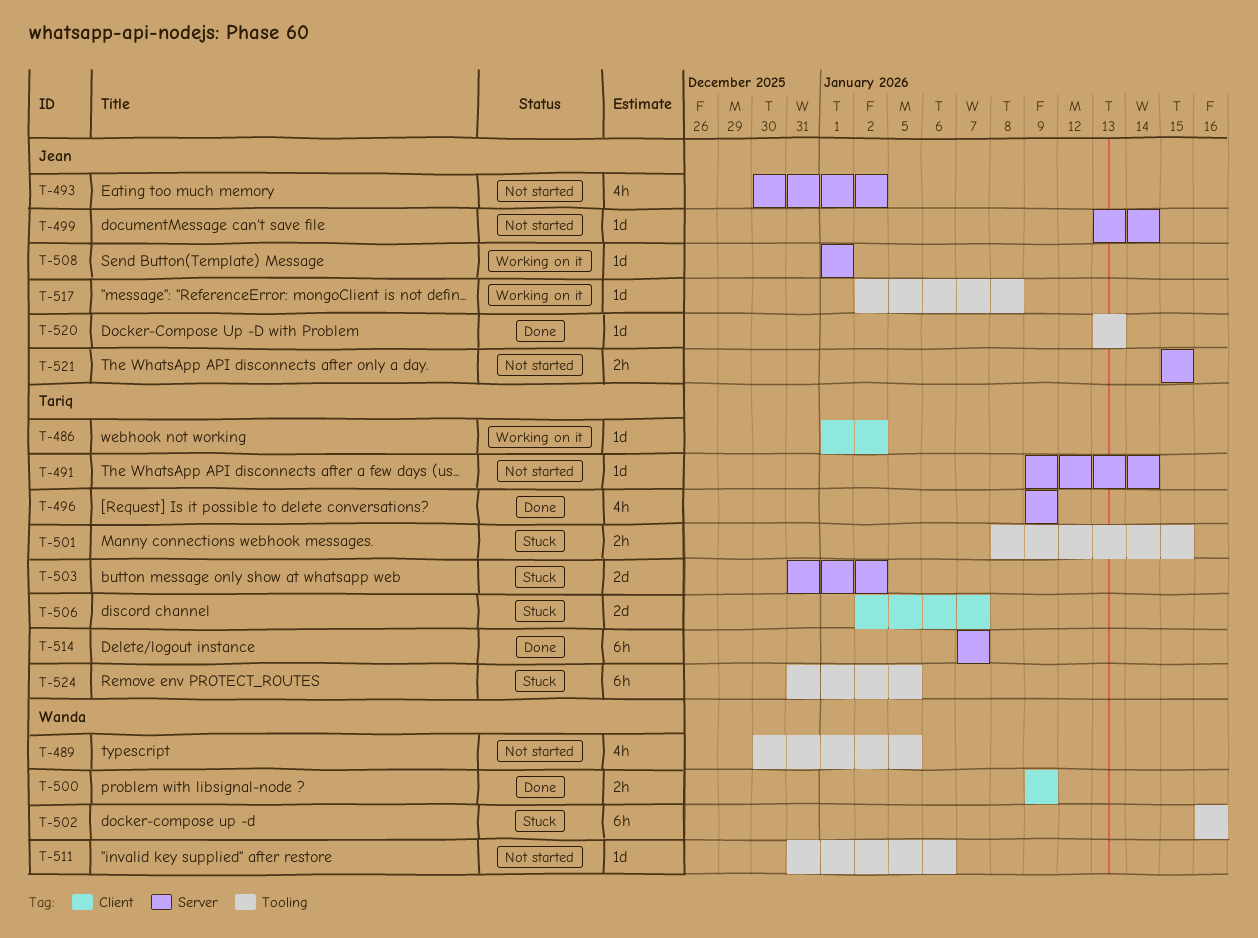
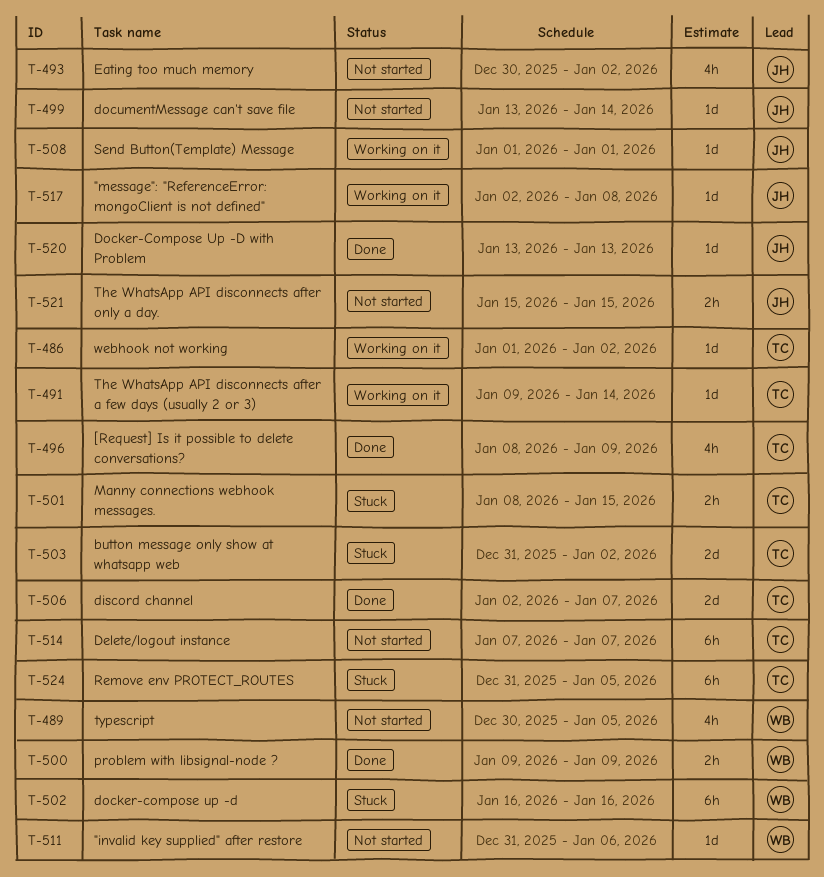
T-491, status: Not started -> Working on it
T-496, start: Jan 9 -> Jan 8
T-506, status: Stuck -> Done
T-514, status: Done -> Not started

